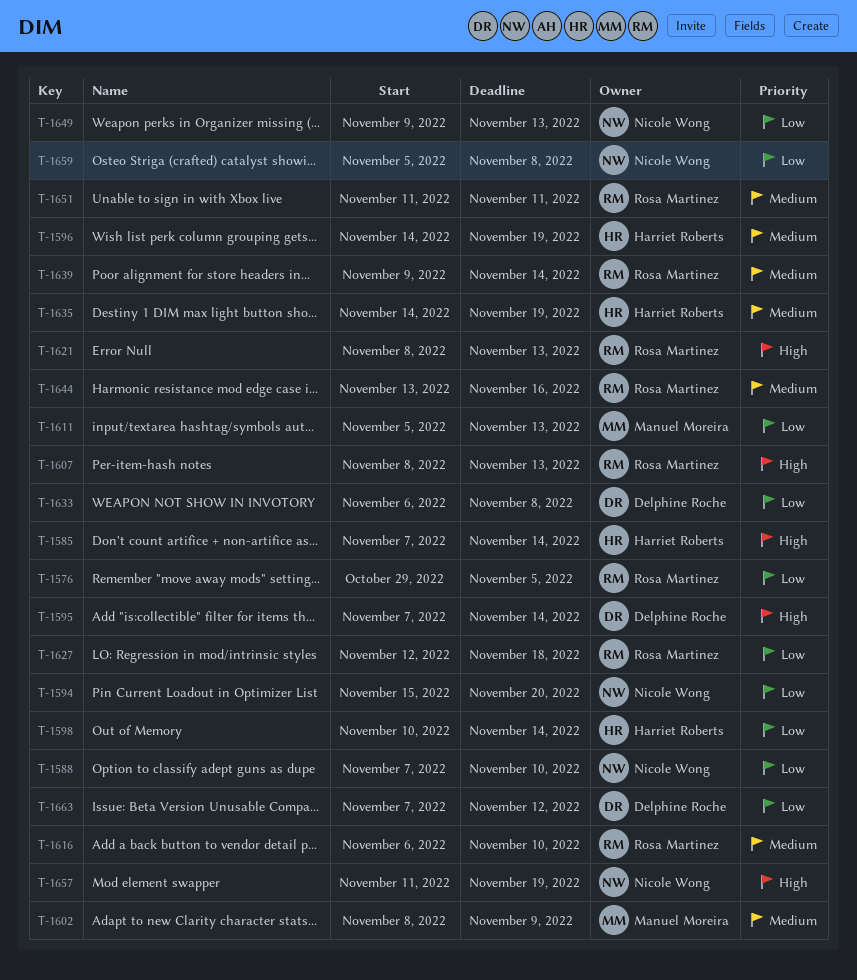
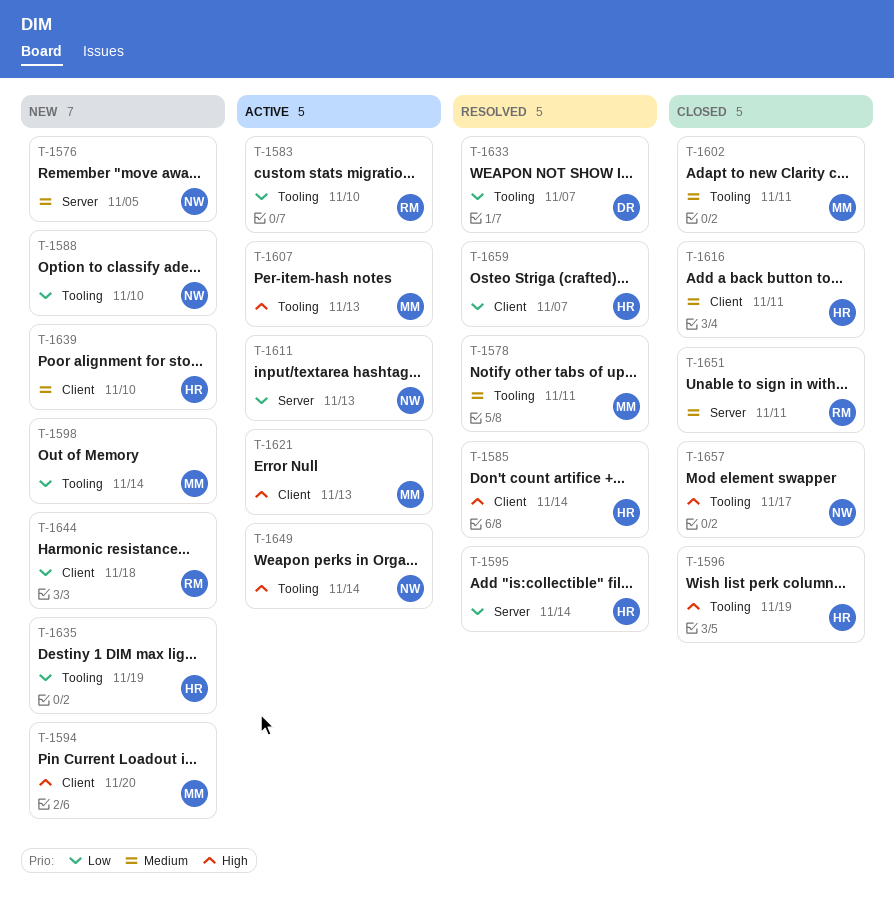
T-1576, owner: Rosa Martinez -> Nicole Wong
T-1576, priority: Low -> Medium
T-1578: none -> present
T-1583: none -> present
T-1594, owner: Nicole Wong -> Manuel Moreira
T-1594, priority: Low -> High
T-1595, owner: Delphine Roche -> Harriet Roberts
T-1595, priority: High -> Low
T-1596, priority: Medium -> High
T-1598, owner: Harriet Roberts -> Manuel Moreira
T-1602, due: Nov 9 -> Nov 11
T-1607, owner: Rosa Martinez -> Manuel Moreira
T-1611, owner: Manuel Moreira -> Nicole Wong
T-1616, owner: Rosa Martinez -> Harriet Roberts
T-1616, due: Nov 10 -> Nov 11
T-1621, owner: Rosa Martinez -> Manuel Moreira
T-1627: present -> none
T-1633, due: Nov 8 -> Nov 7
T-1635, priority: Medium -> Low
T-1639, owner: Rosa Martinez -> Harriet Roberts
T-1639, due: Nov 14 -> Nov 10
T-1644, priority: Medium -> Low
T-1644, due: Nov 16 -> Nov 18
T-1649, priority: Low -> High
T-1649, due: Nov 13 -> Nov 14
T-1657, due: Nov 19 -> Nov 17
T-1659, owner: Nicole Wong -> Harriet Roberts
T-1659, due: Nov 8 -> Nov 7
T-1663: present -> none

